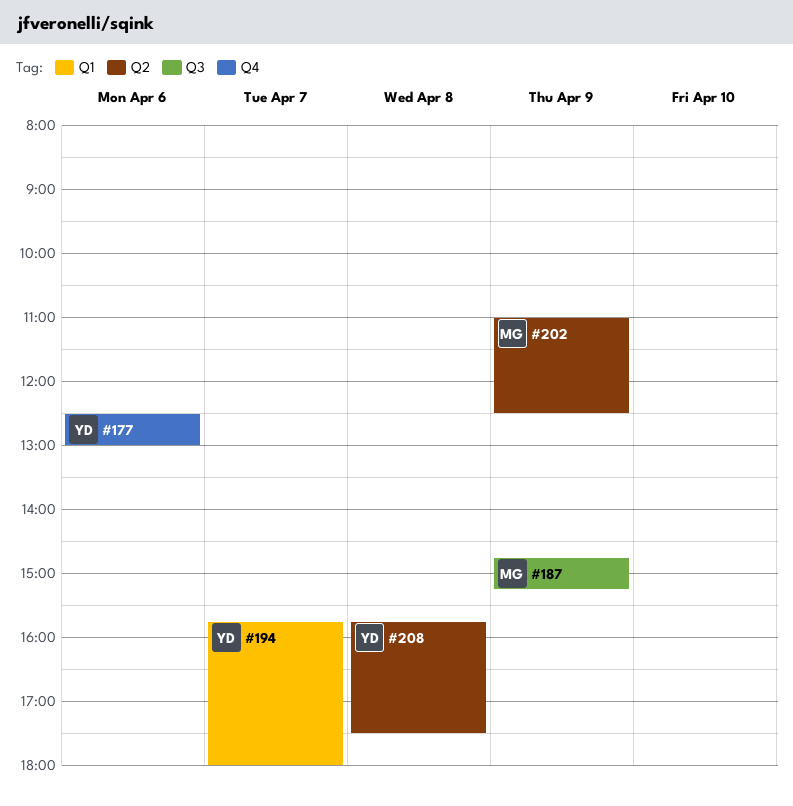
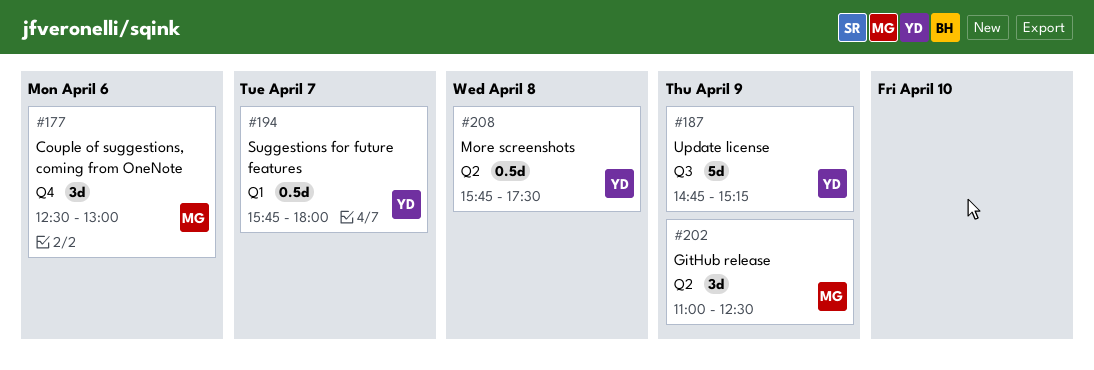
#177, owner: YD -> MG
#187, owner: MG -> YD

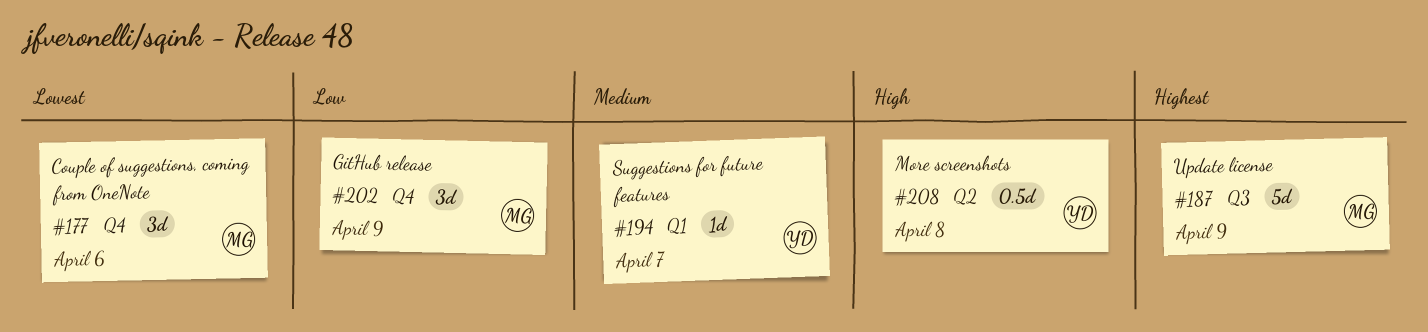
#187, owner: YD -> MG
#194, estimate: 0.5d -> 1d
#202, label: Q2 -> Q4

